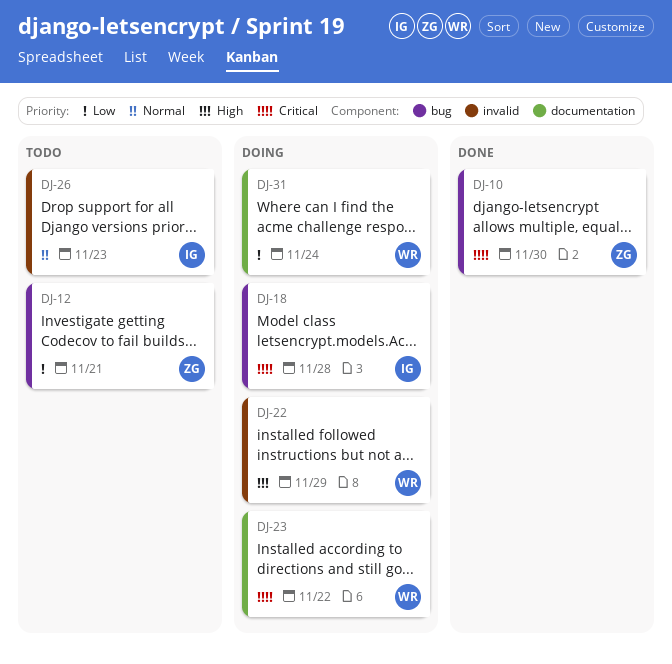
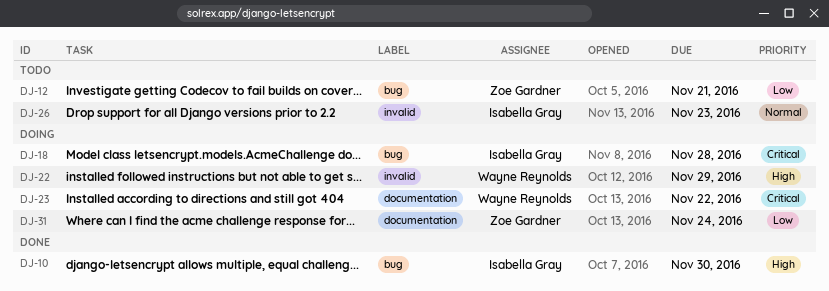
DJ-10, owner: Zoe Gardner -> Isabella Gray
DJ-10, priority: Critical -> High
DJ-31, owner: Wayne Reynolds -> Zoe Gardner

